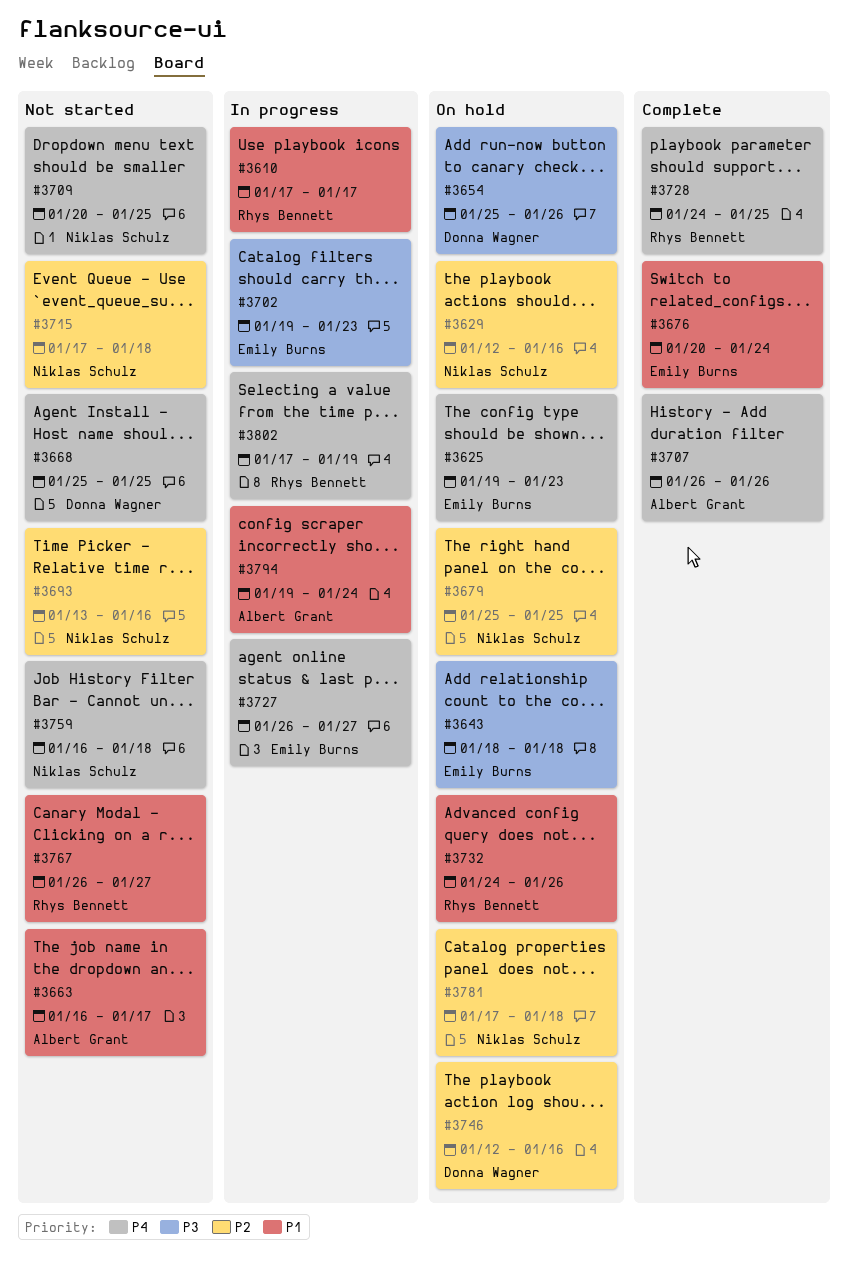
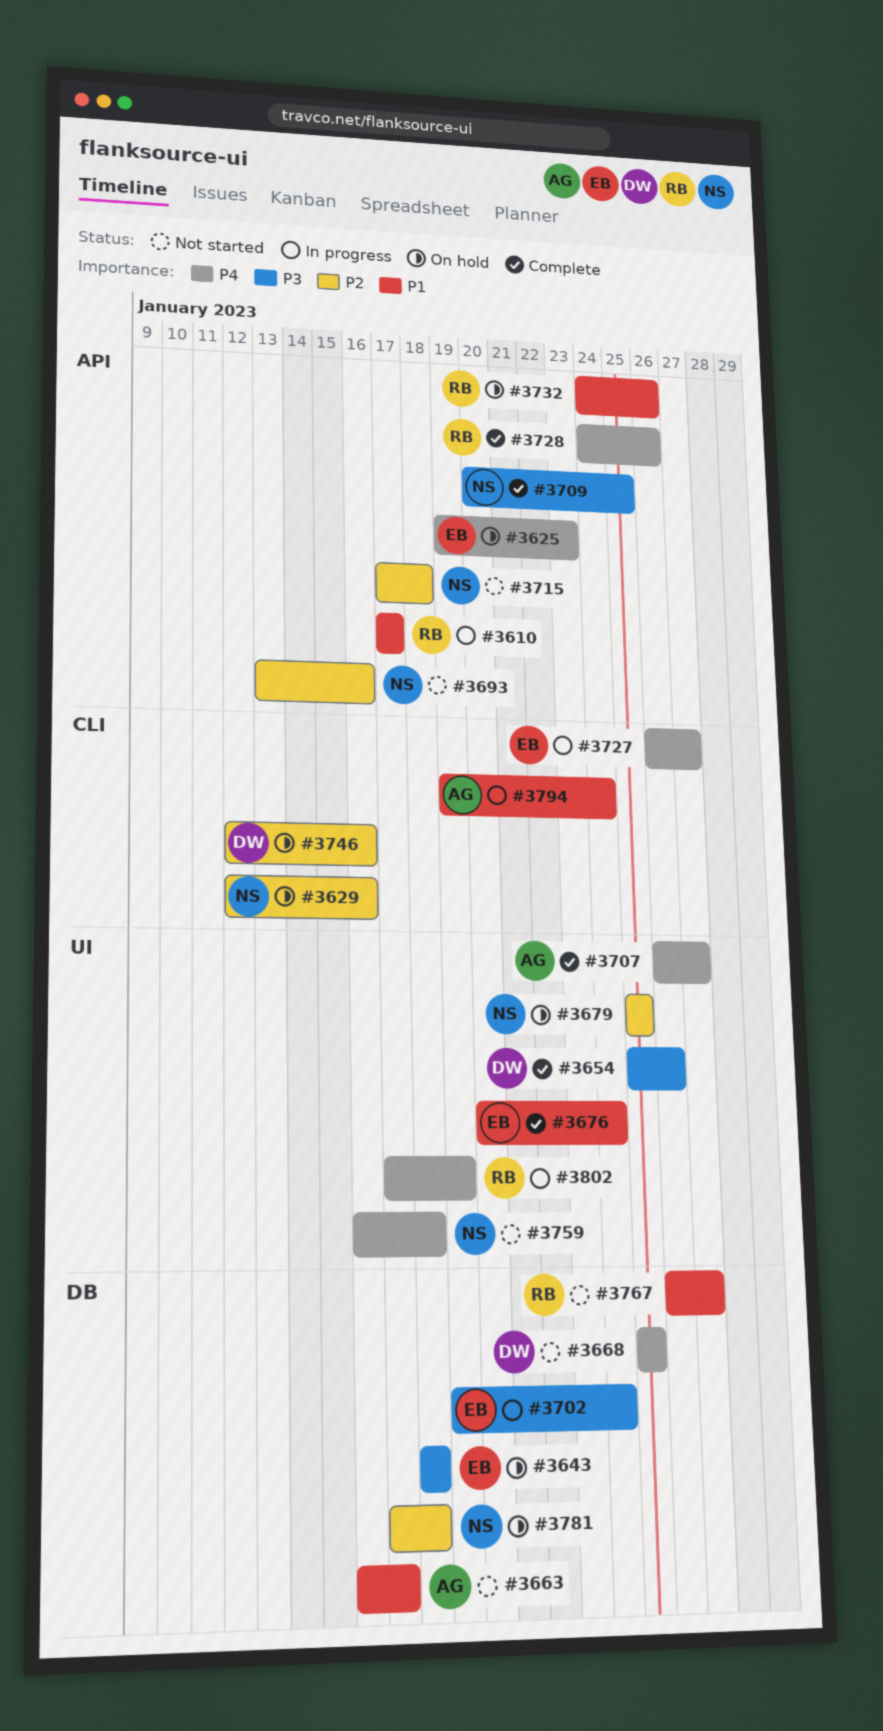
#3654, status: On hold -> Complete
#3702, due: Jan 23 -> Jan 24
#3707, due: Jan 26 -> Jan 27
#3709, status: Not started -> Complete
#3709, priority: P4 -> P3
#3728, due: Jan 25 -> Jan 26

